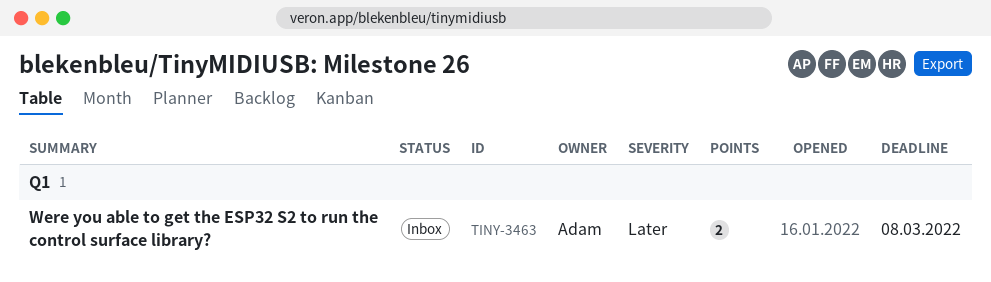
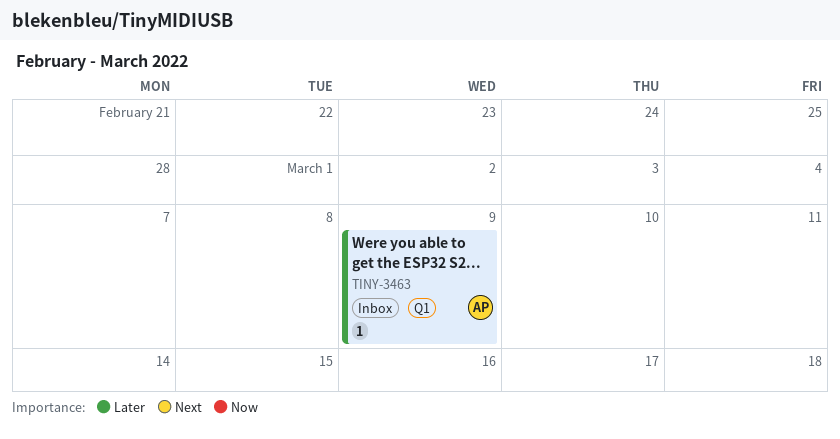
TINY-3463, estimate: 2 -> 1
TINY-3463, due: Mar 8 -> Mar 9

